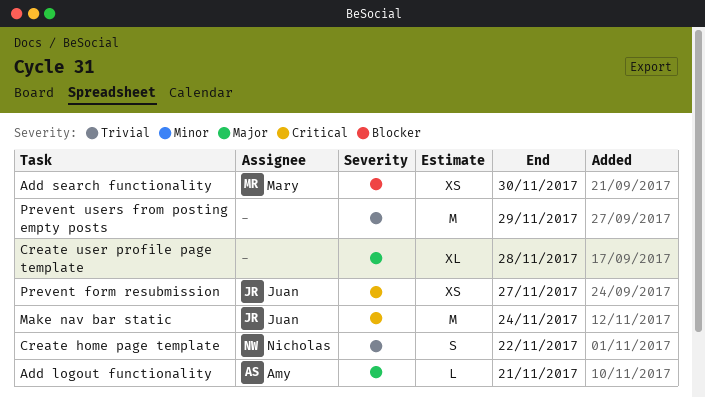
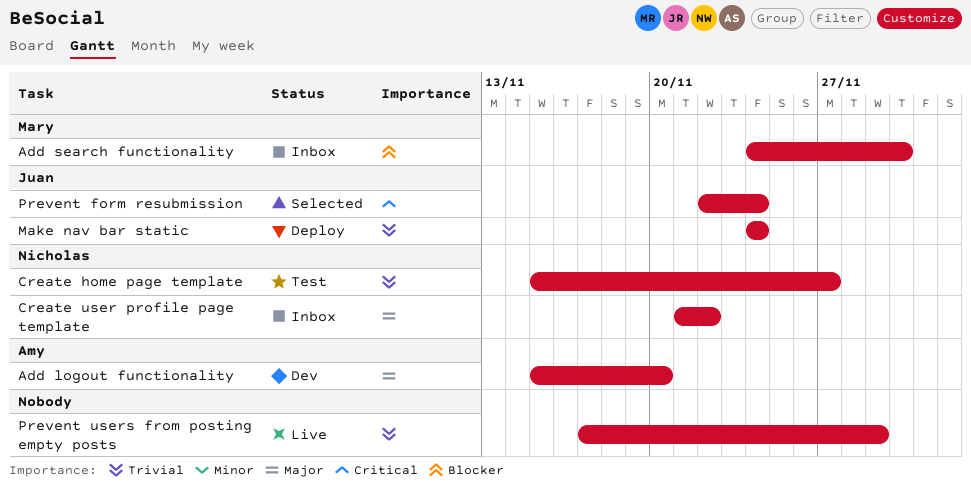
Add logout functionality, due: Nov 21 -> Nov 20
Create home page template, due: Nov 22 -> Nov 27
Create user profile page template, owner: none -> Nicholas
Create user profile page template, due: Nov 28 -> Nov 22
Make nav bar static, priority: Critical -> Trivial
Prevent form resubmission, due: Nov 27 -> Nov 24

